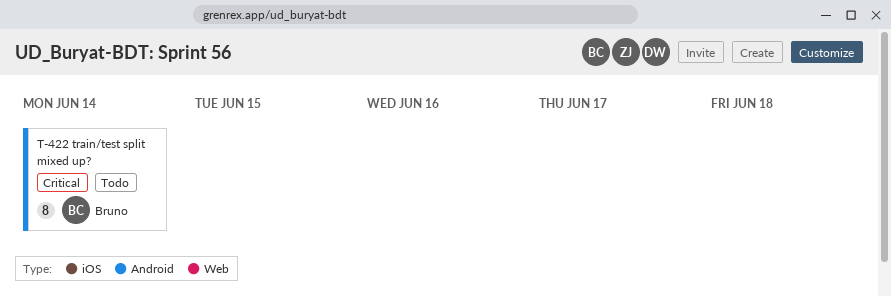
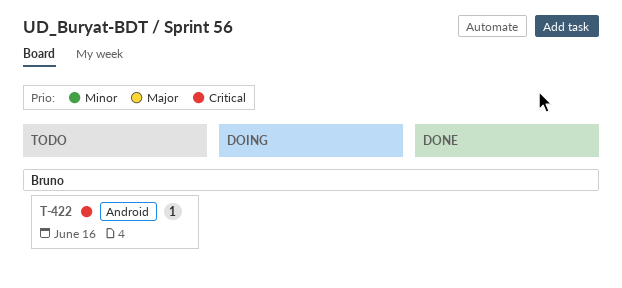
T-422, estimate: 8 -> 1
T-422, due: Jun 14 -> Jun 16

